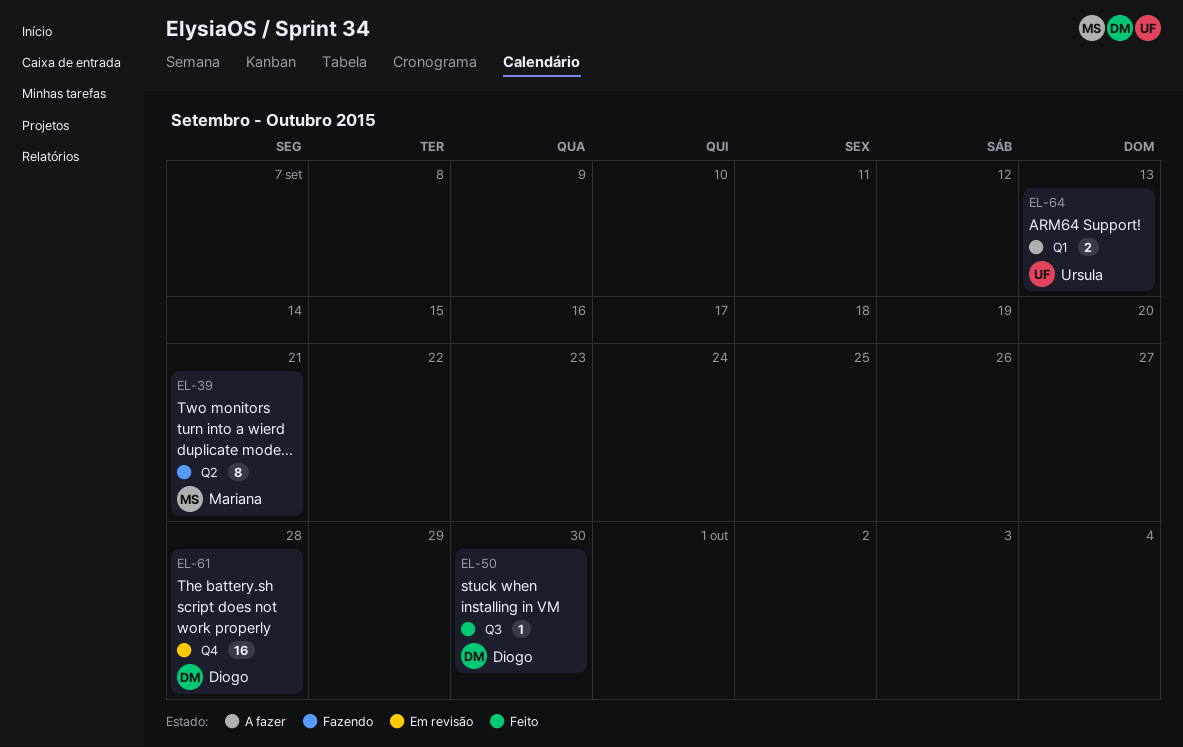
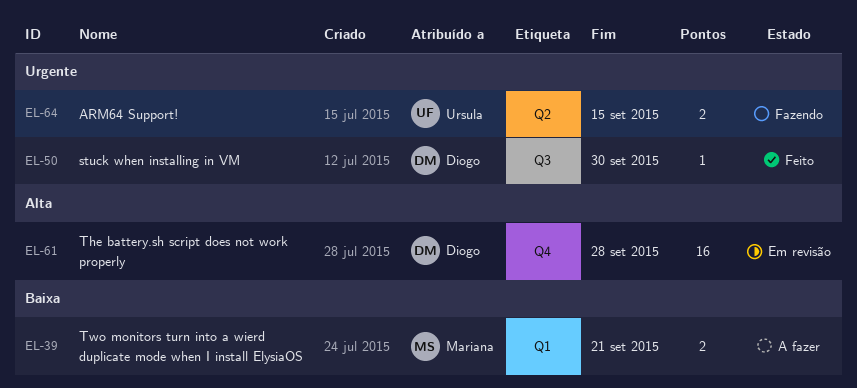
EL-39, status: Fazendo -> A fazer
EL-39, label: Q2 -> Q1
EL-39, estimate: 8 -> 2
EL-64, status: A fazer -> Fazendo
EL-64, label: Q1 -> Q2
EL-64, due: Sep 13 -> Sep 15

